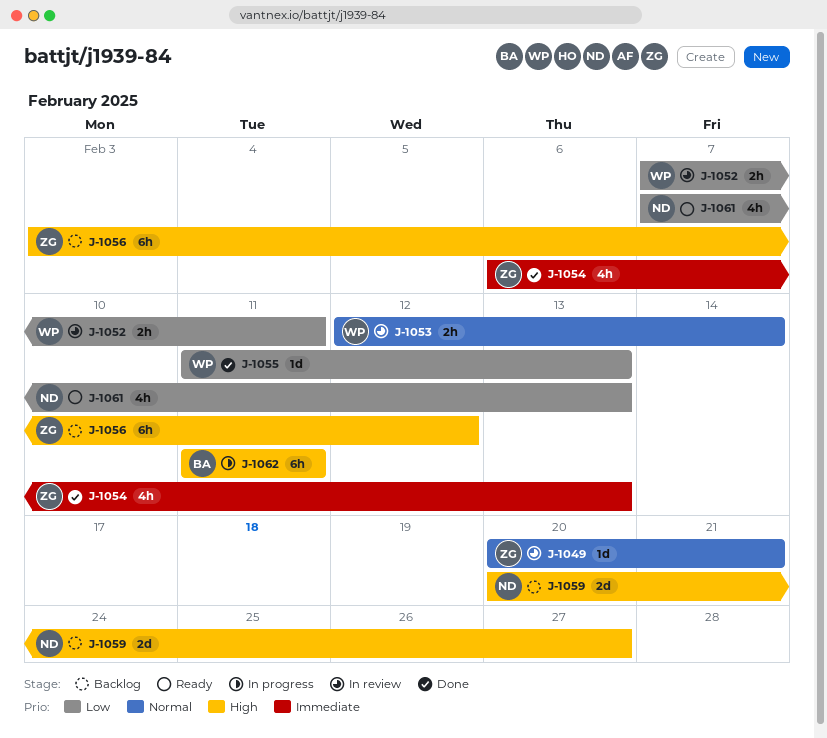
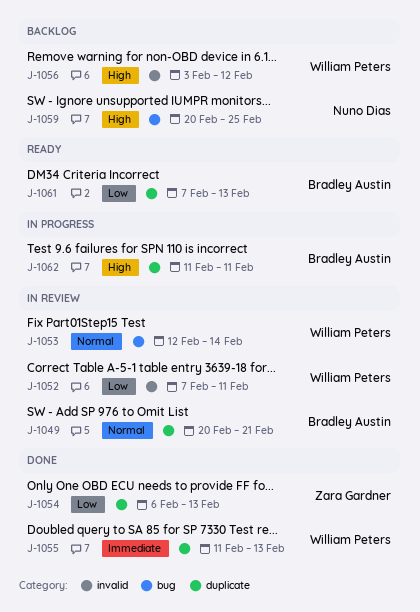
J-1049, owner: Zara Gardner -> Bradley Austin
J-1054, priority: Immediate -> Low
J-1055, priority: Low -> Immediate
J-1056, owner: Zara Gardner -> William Peters
J-1059, due: Feb 27 -> Feb 25
J-1061, owner: Nuno Dias -> Bradley Austin

